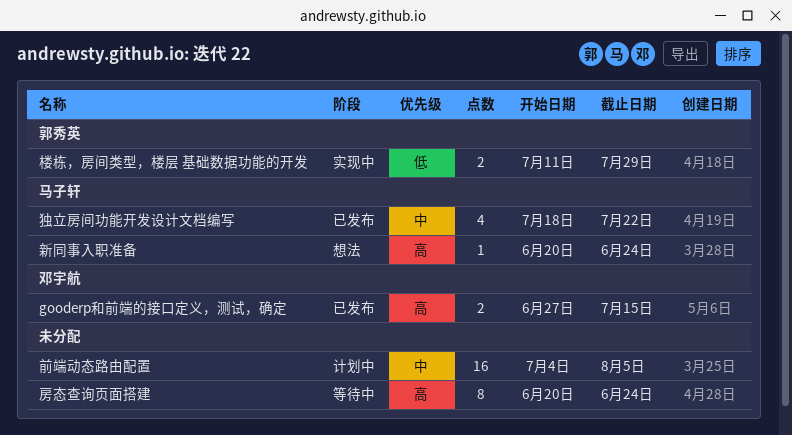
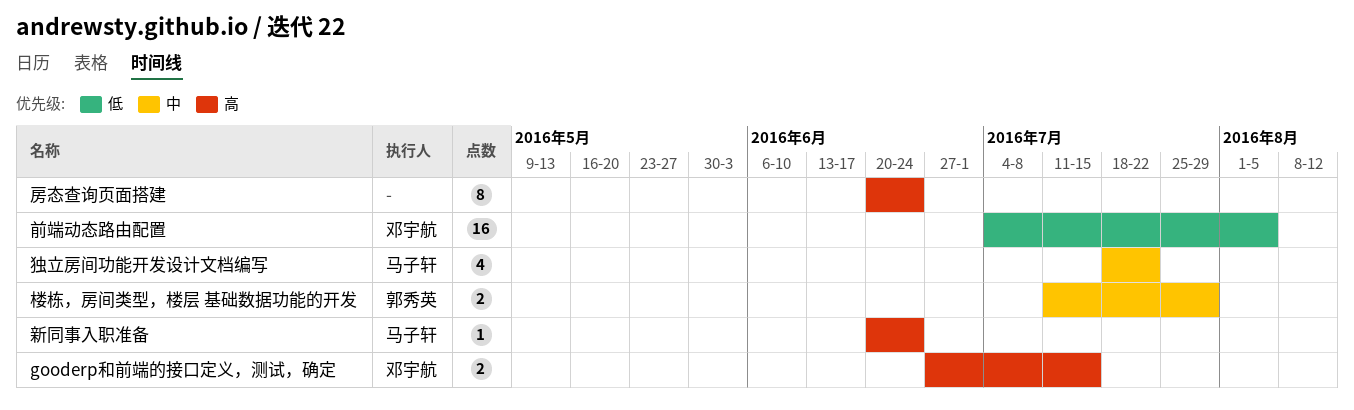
前端动态路由配置, owner: none -> 邓宇航
前端动态路由配置, priority: 中 -> 低
楼栋，房间类型，楼层 基础数据功能的开发, priority: 低 -> 中

